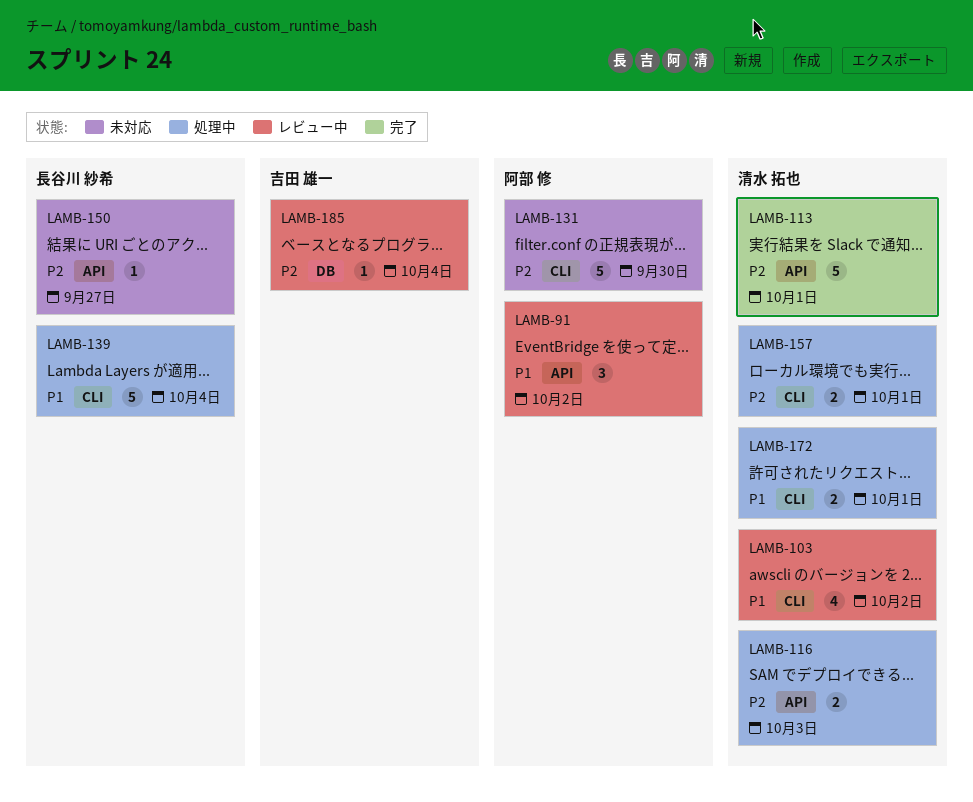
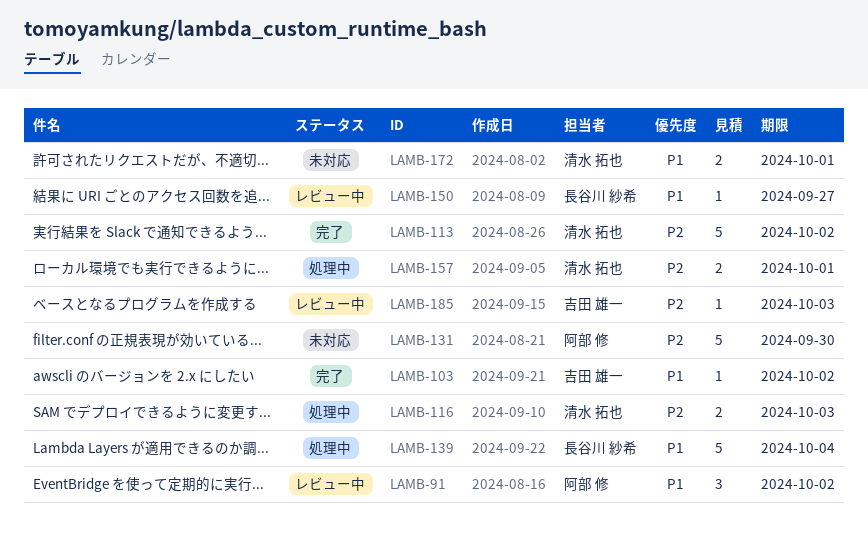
LAMB-103, status: レビュー中 -> 完了
LAMB-103, owner: 清水 拓也 -> 吉田 雄一
LAMB-103, estimate: 4 -> 1
LAMB-113, due: Oct 1 -> Oct 2
LAMB-150, status: 未対応 -> レビュー中
LAMB-150, priority: P2 -> P1
LAMB-172, status: 処理中 -> 未対応
LAMB-185, due: Oct 4 -> Oct 3

